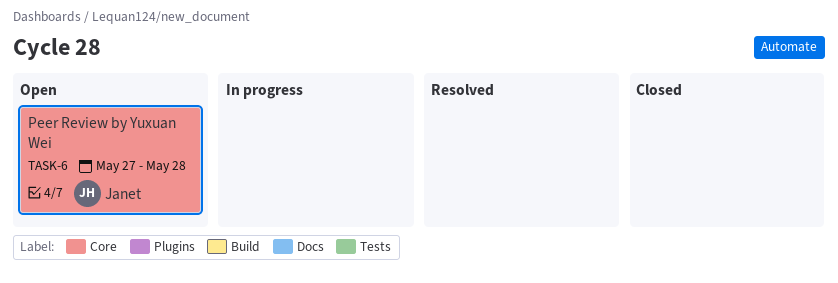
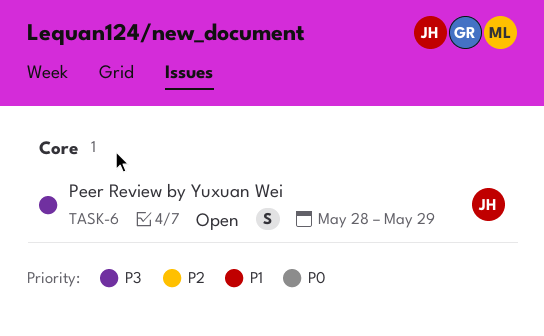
TASK-6, start: May 27 -> May 28
TASK-6, due: May 28 -> May 29

